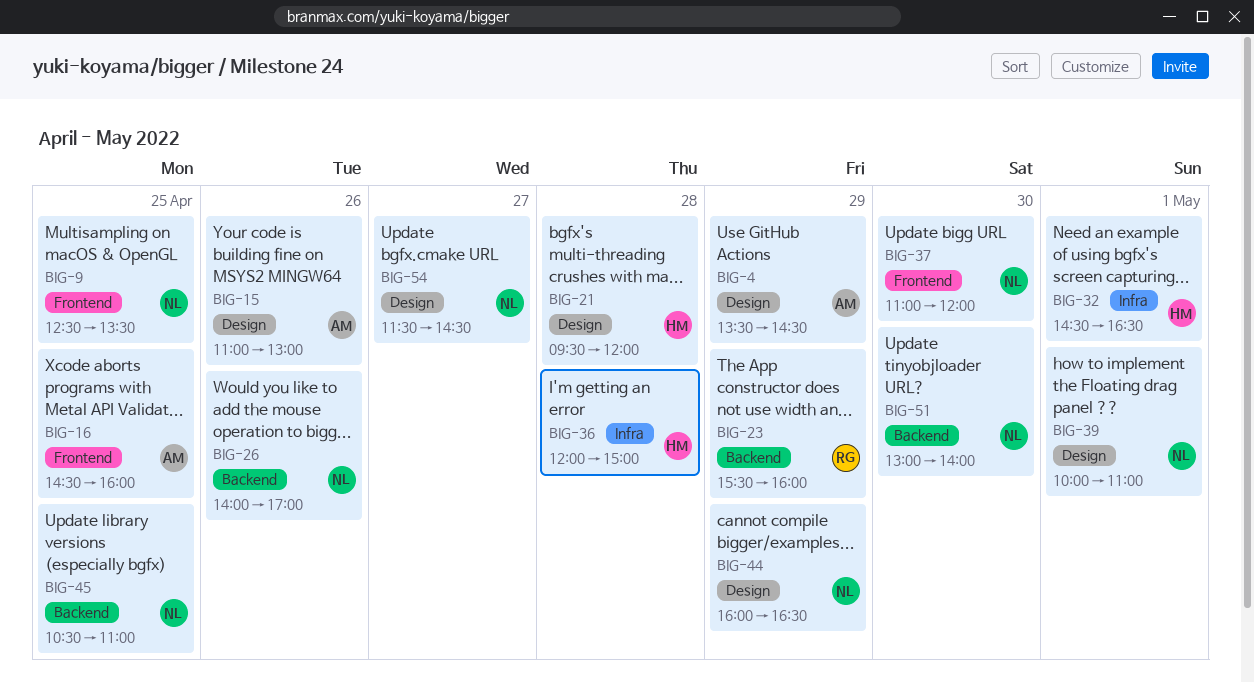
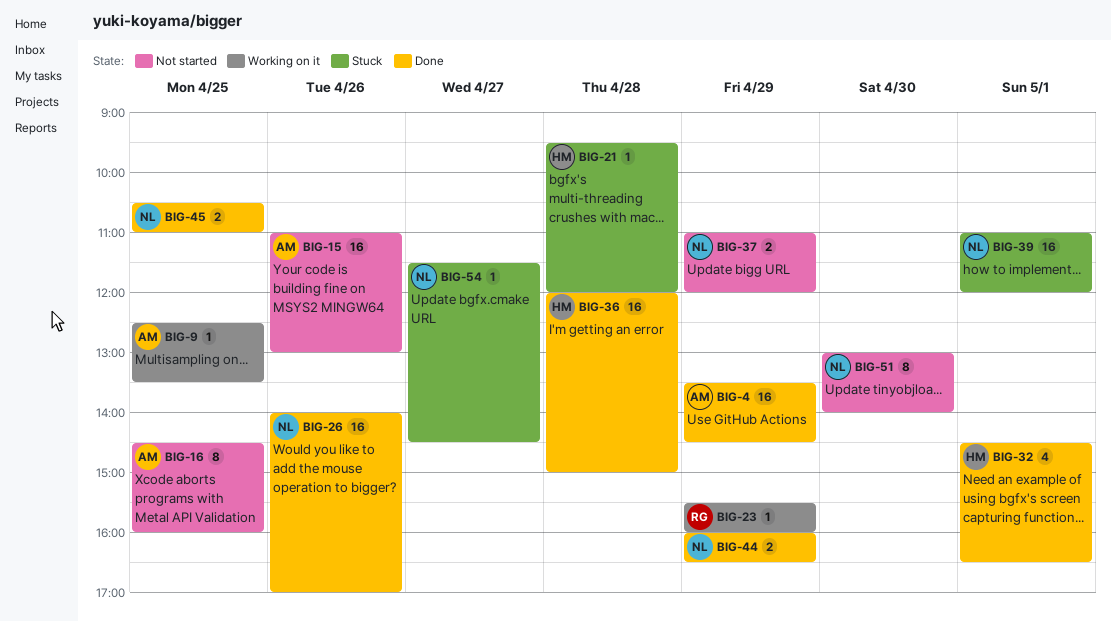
BIG-9, owner: NL -> AM
BIG-37, day: Apr 30 -> Apr 29
BIG-39, begins: 10:00 -> 11:00
BIG-39, ends: 11:00 -> 12:00

